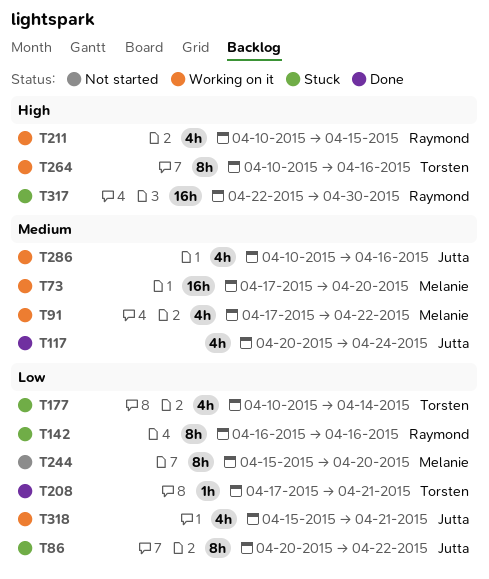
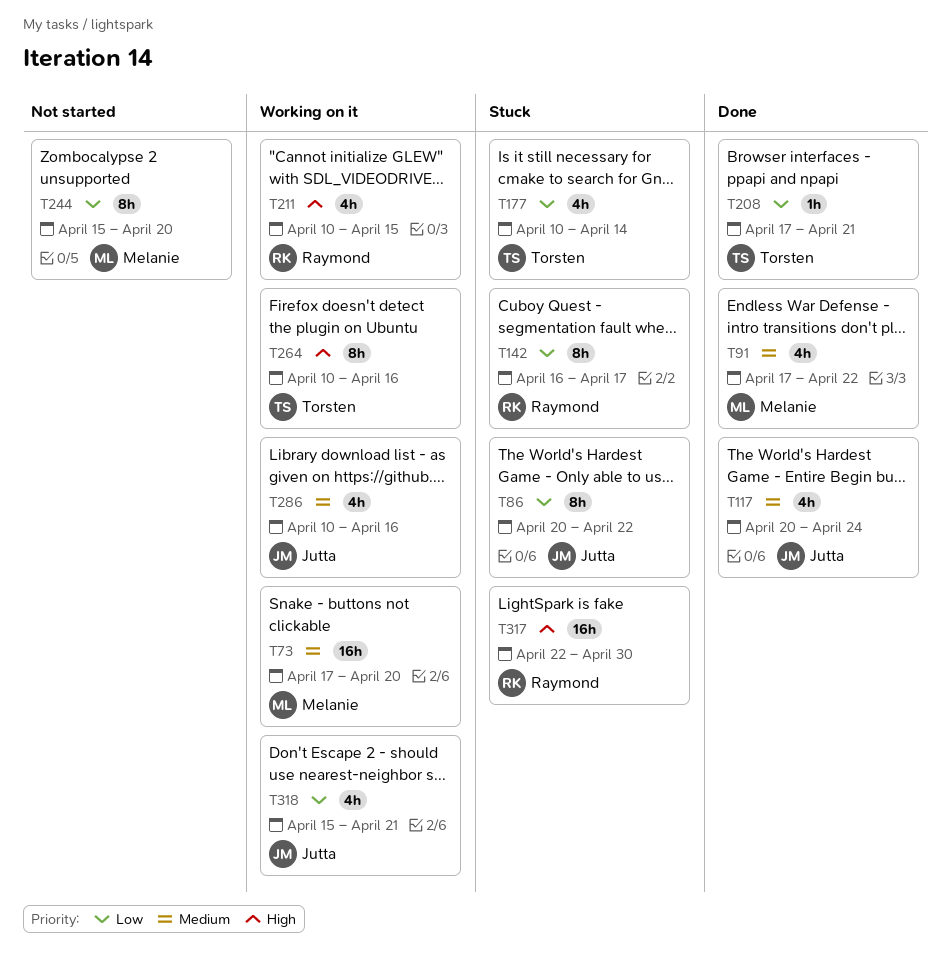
T91, status: Working on it -> Done
T142, due: Apr 16 -> Apr 17

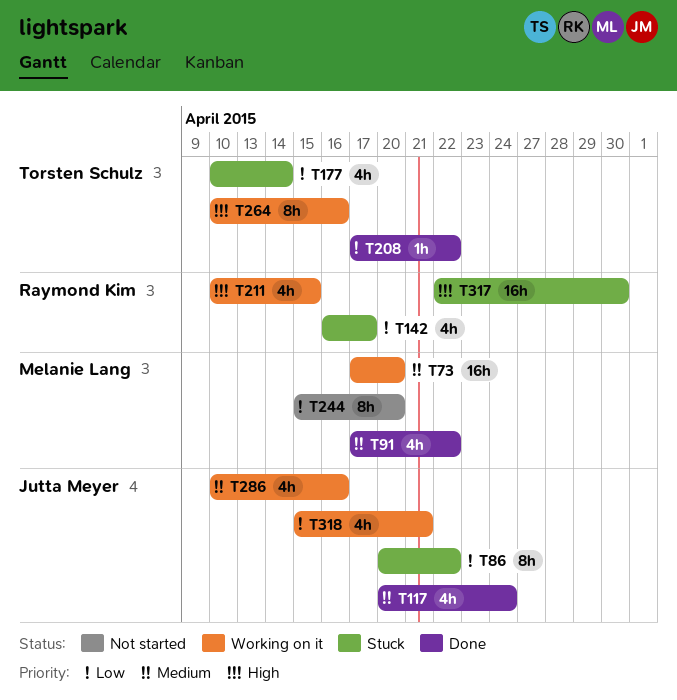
T142, estimate: 8h -> 4h
T208, due: Apr 21 -> Apr 22

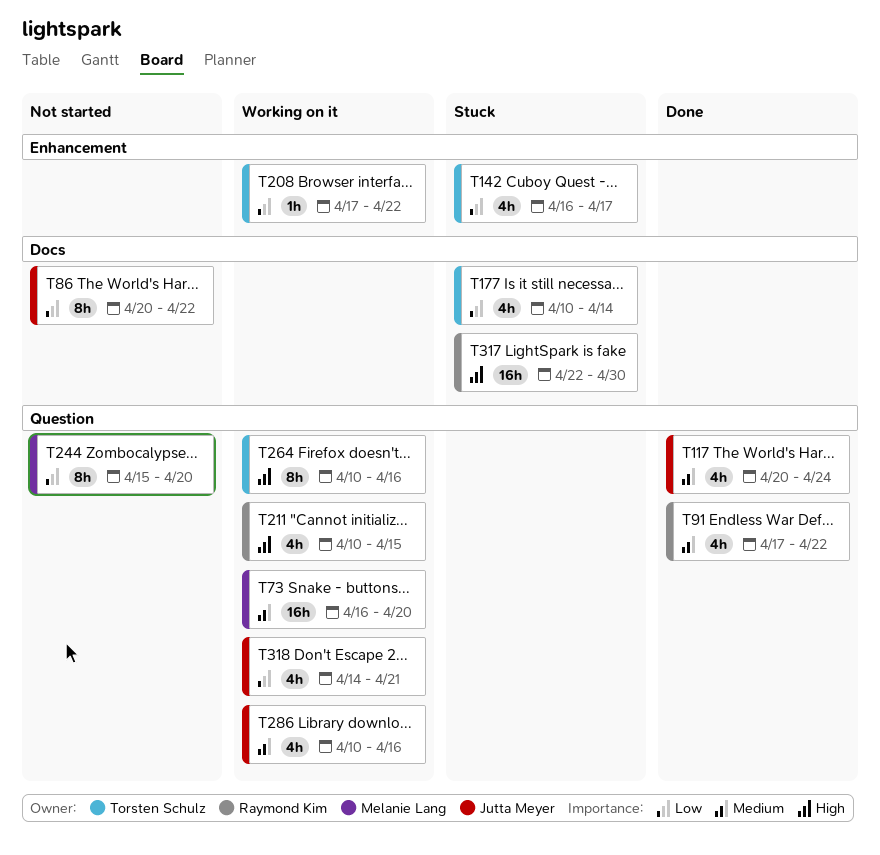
T73, start: Apr 17 -> Apr 16
T86, status: Stuck -> Not started
T91, owner: Melanie Lang -> Raymond Kim
T142, owner: Raymond Kim -> Torsten Schulz
T208, status: Done -> Working on it
T318, start: Apr 15 -> Apr 14

